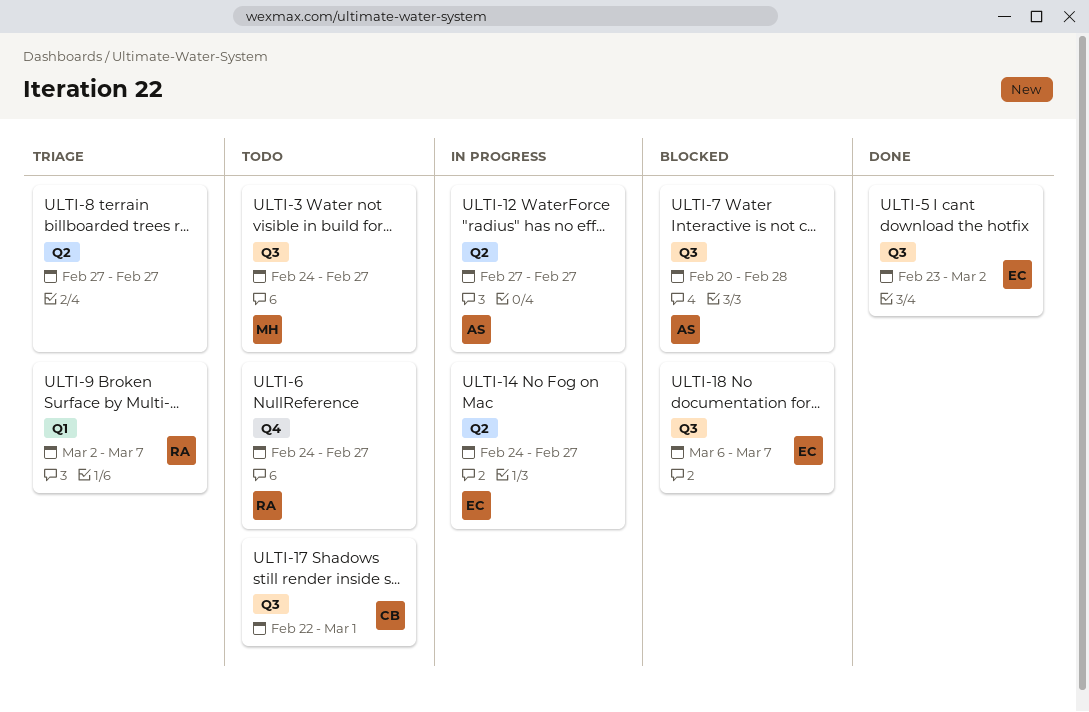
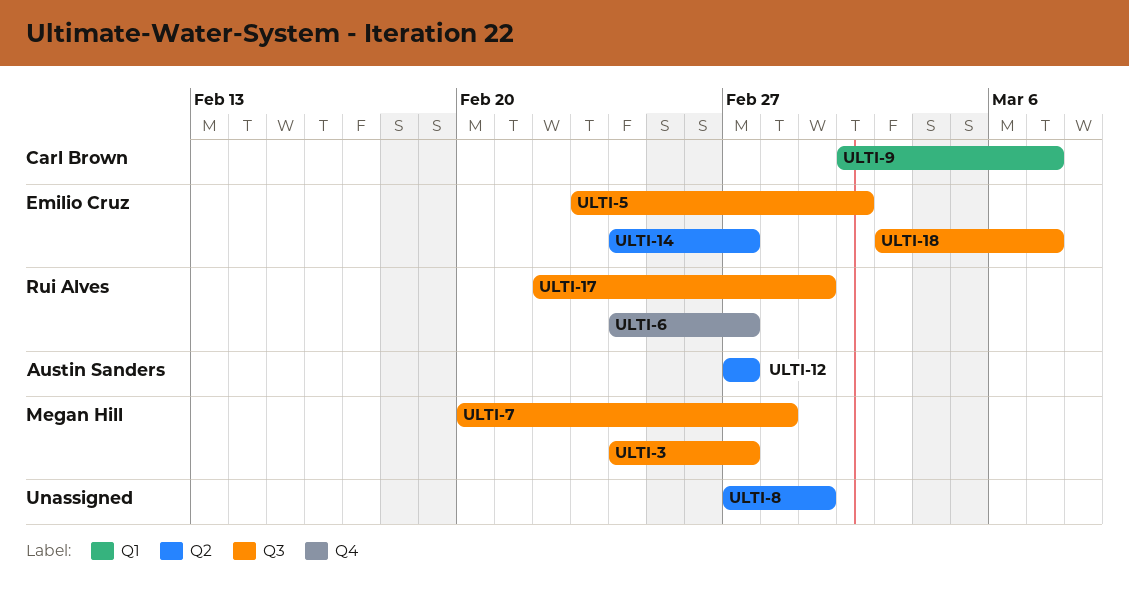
ULTI-7, owner: Austin Sanders -> Megan Hill
ULTI-8, due: Feb 27 -> Mar 1
ULTI-9, owner: Rui Alves -> Carl Brown
ULTI-17, owner: Carl Brown -> Rui Alves
ULTI-18, start: Mar 6 -> Mar 3

